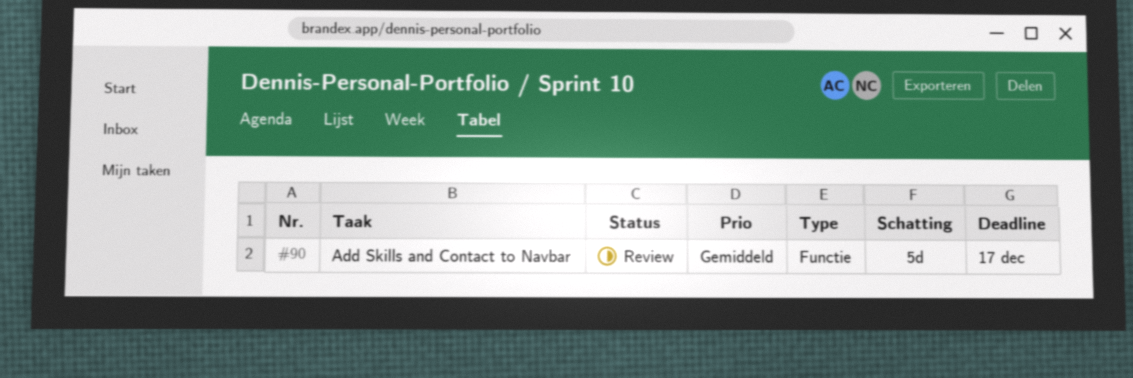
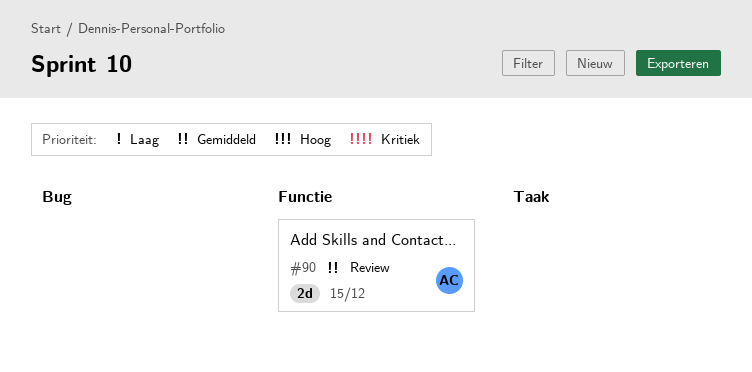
#90, estimate: 5d -> 2d
#90, due: Dec 17 -> Dec 15

